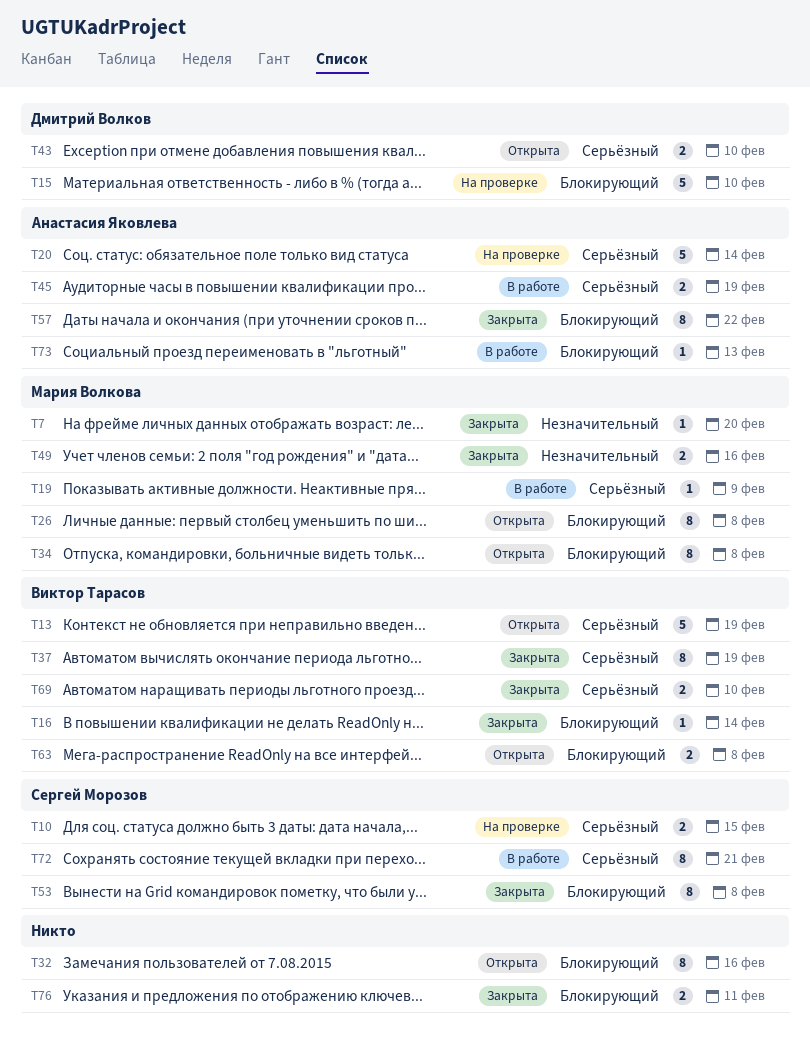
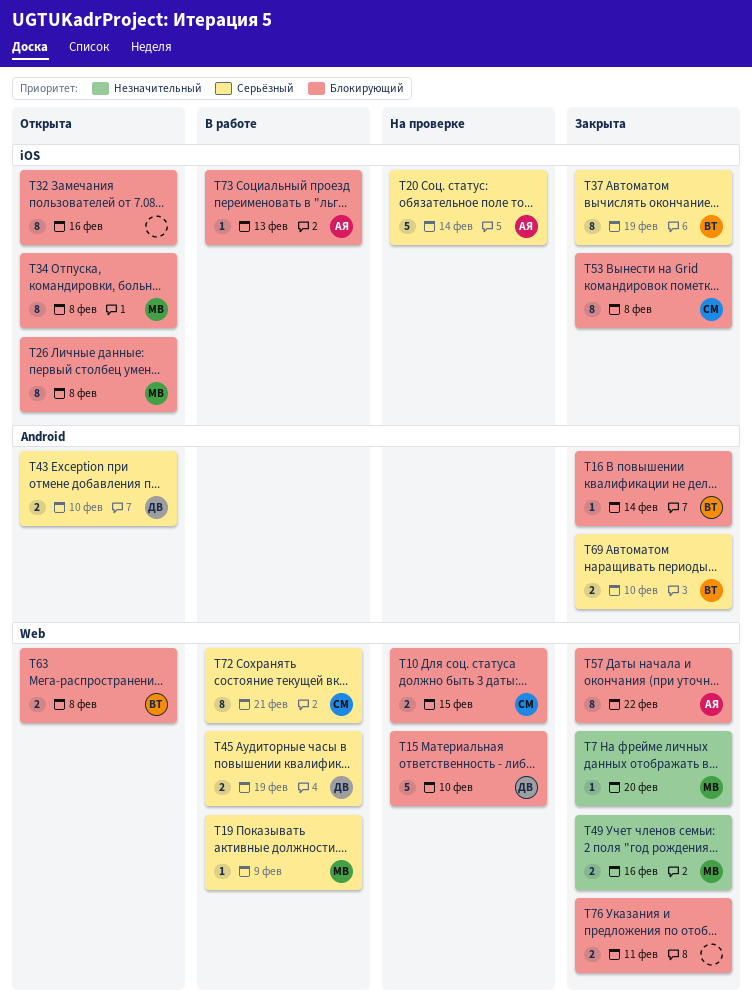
T10, priority: Серьёзный -> Блокирующий
T13: present -> none
T45, owner: Анастасия Яковлева -> Дмитрий Волков

